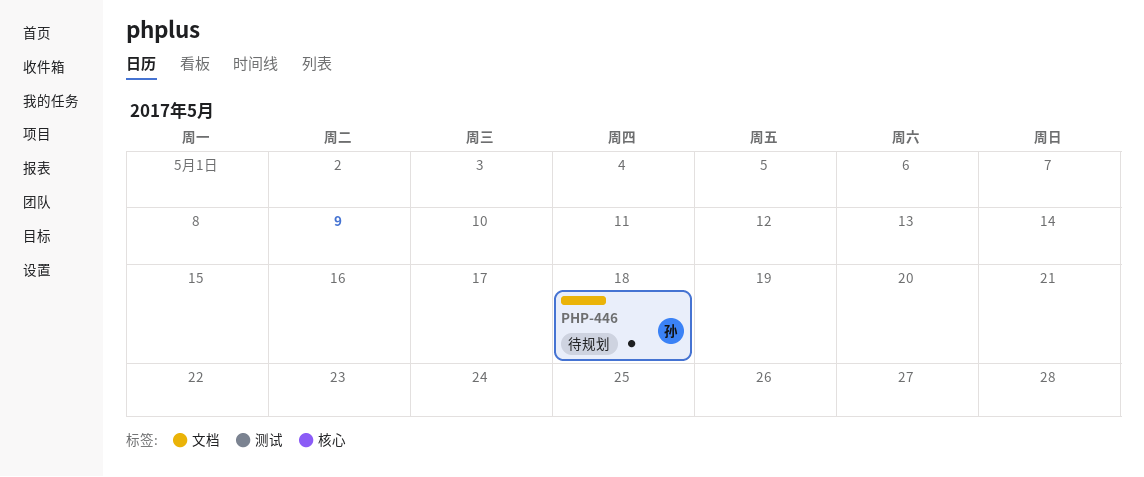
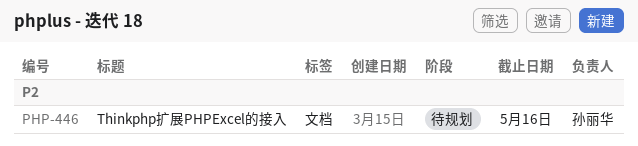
PHP-446, due: May 18 -> May 16

